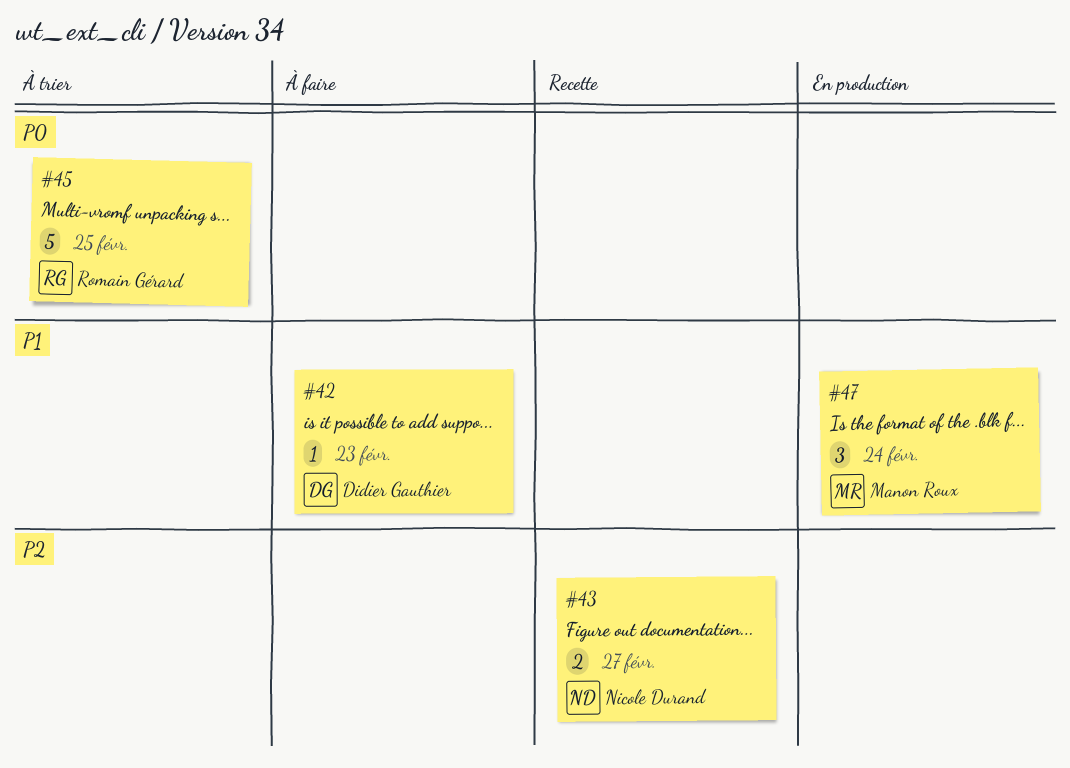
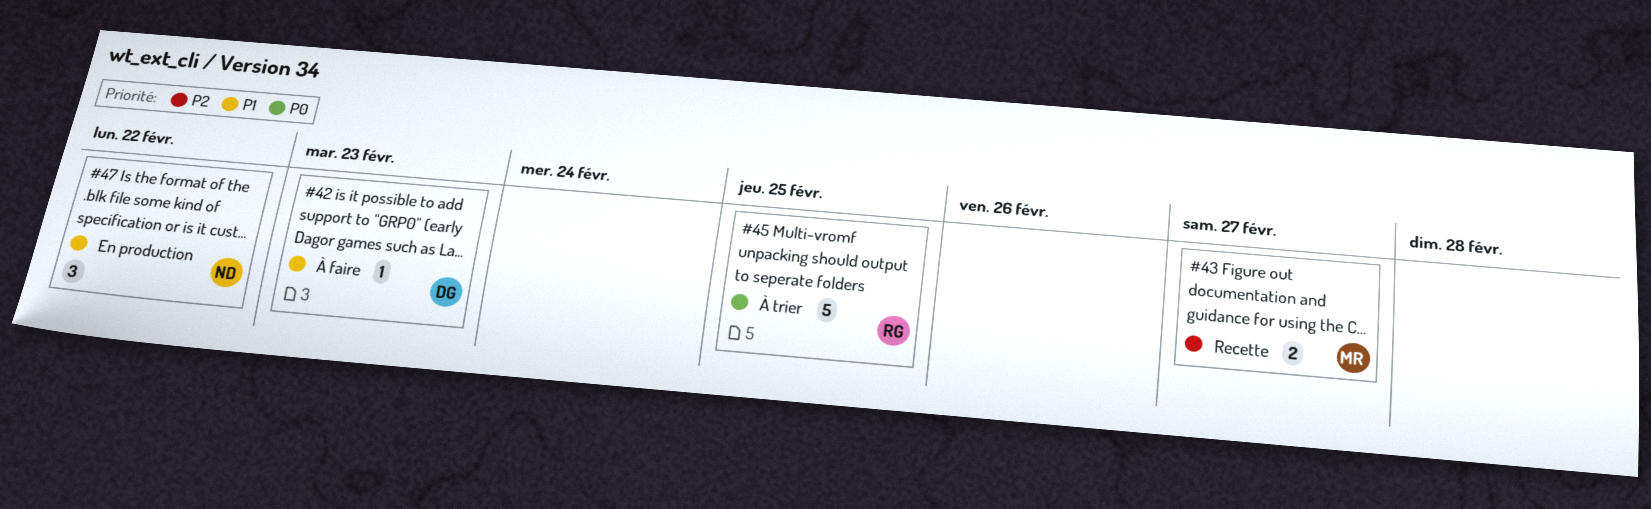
#43, owner: Nicole Durand -> Manon Roux
#47, owner: Manon Roux -> Nicole Durand
#47, due: Feb 24 -> Feb 22

